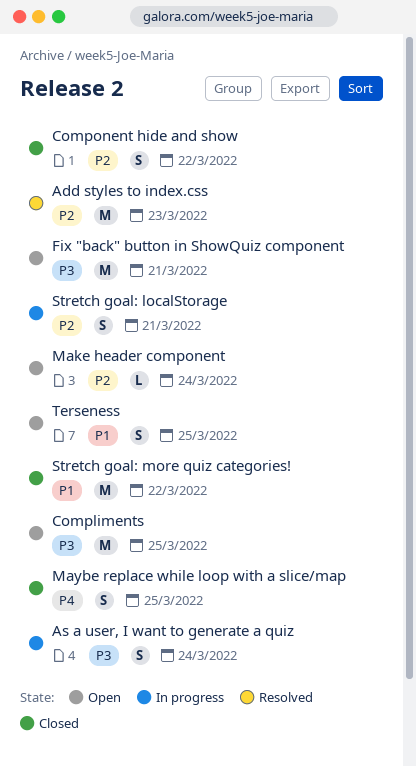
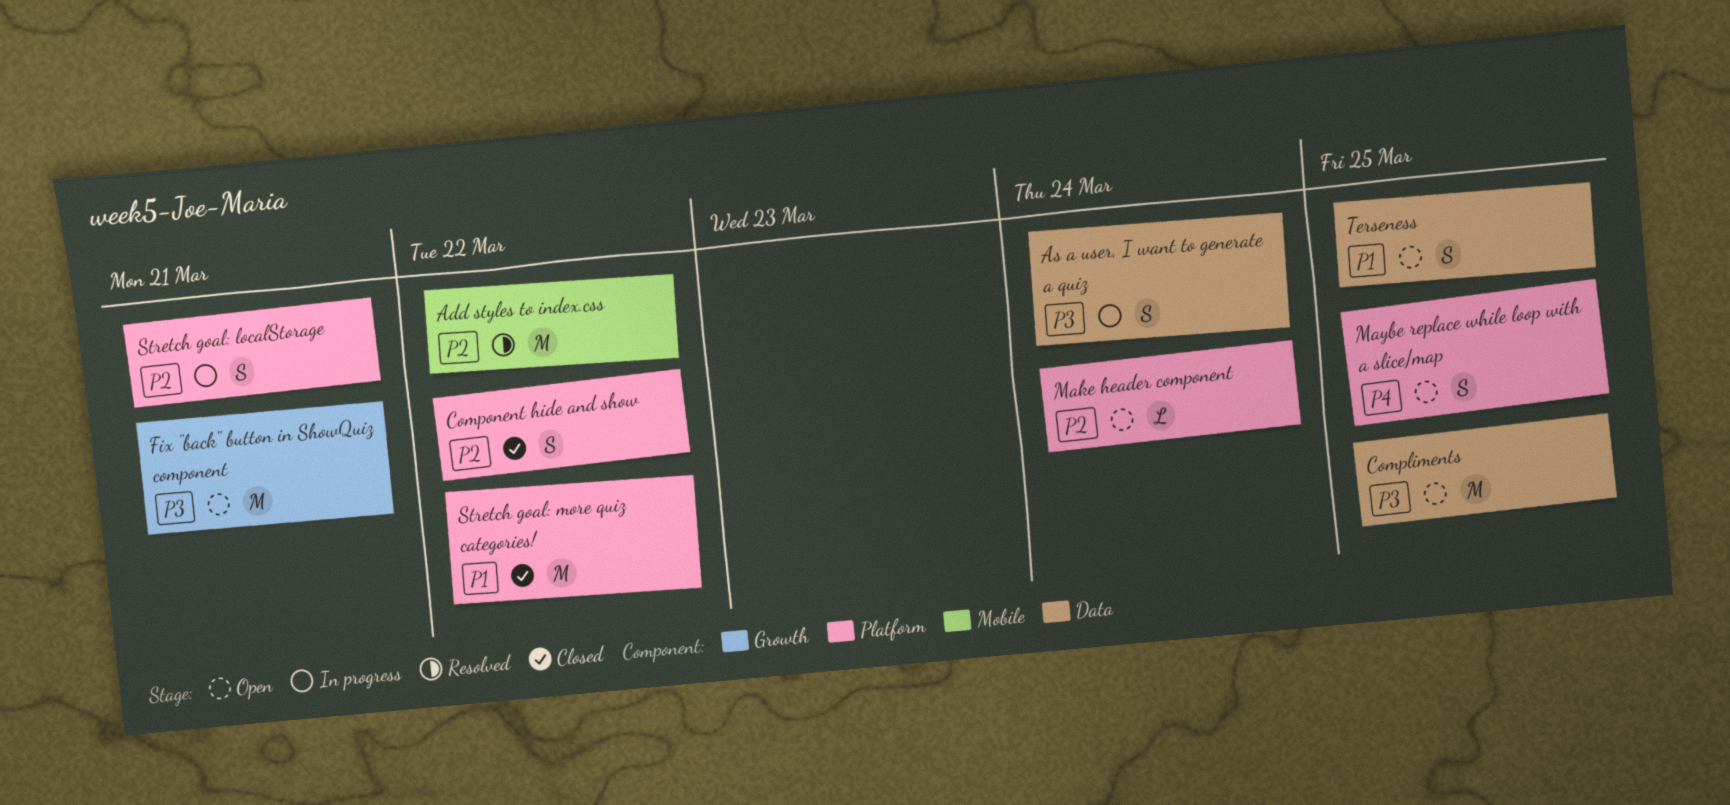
Add styles to index.css, due: Mar 23 -> Mar 22
Maybe replace while loop with a slice/map, status: Closed -> Open

